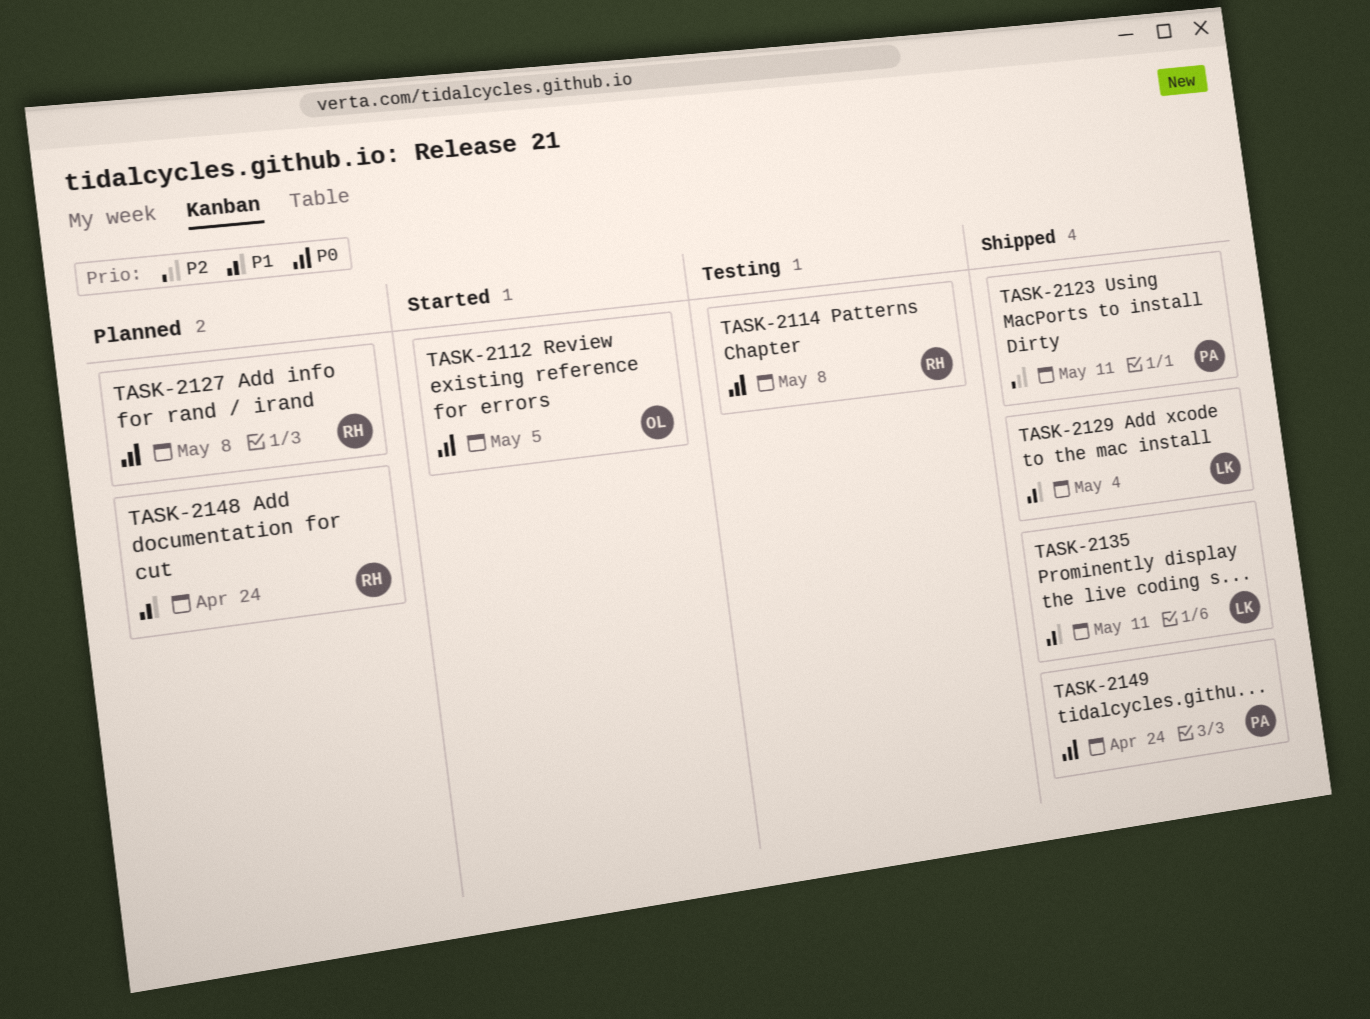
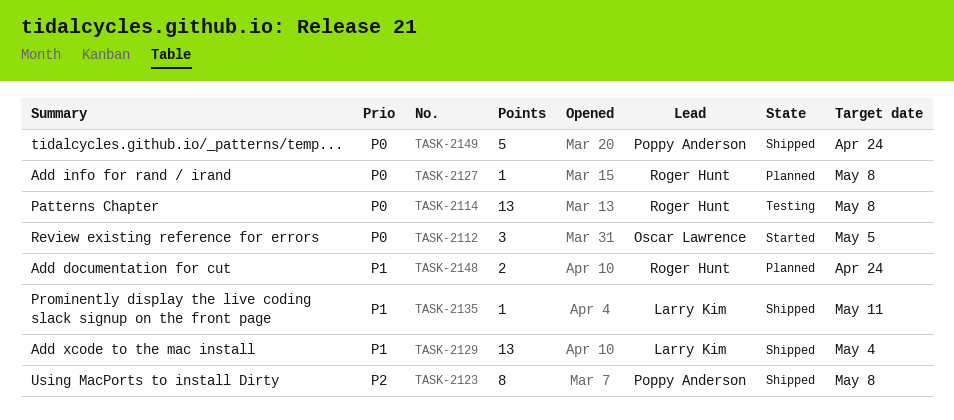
TASK-2123, due: May 11 -> May 8

